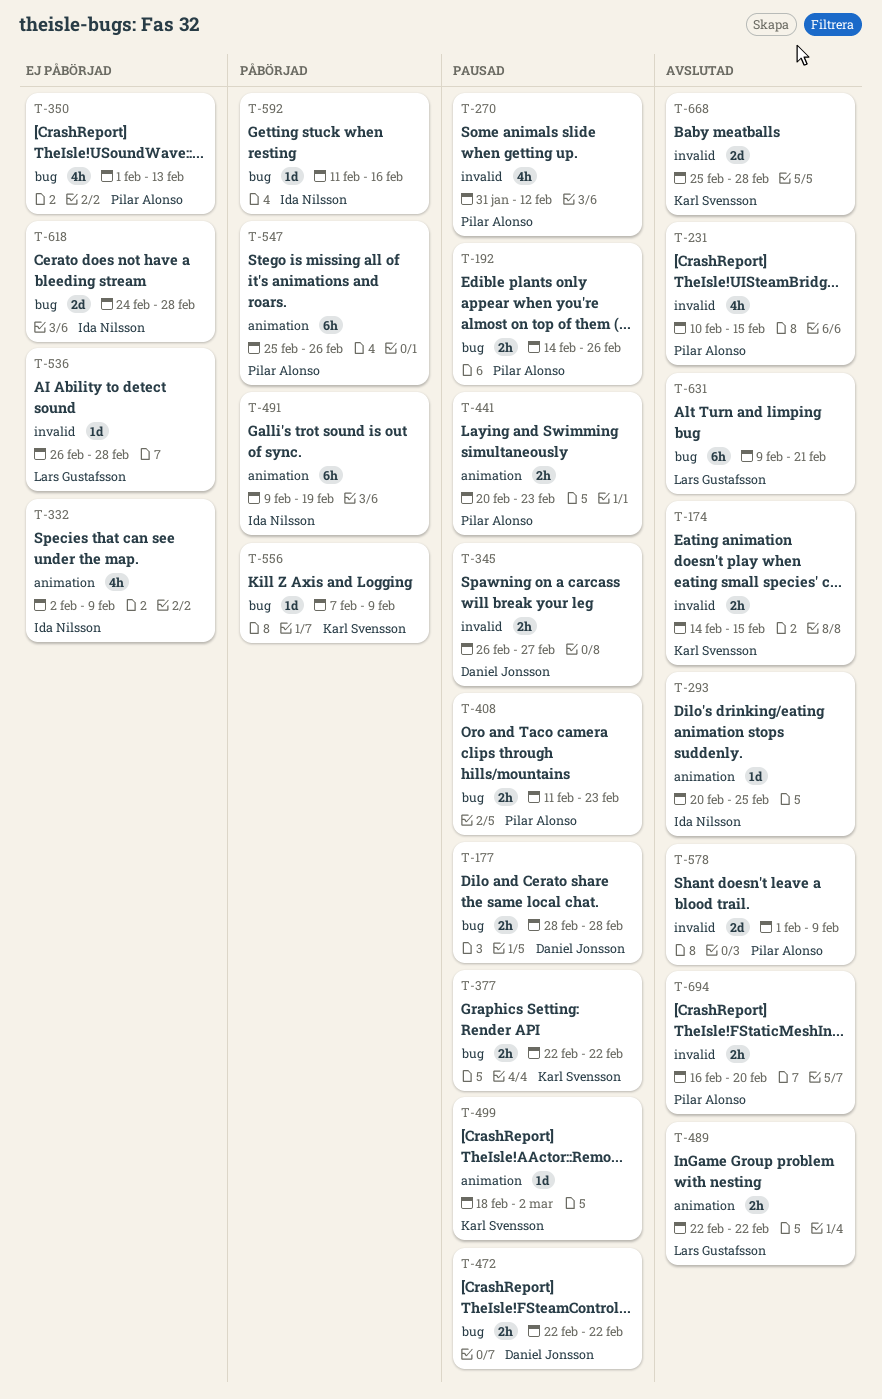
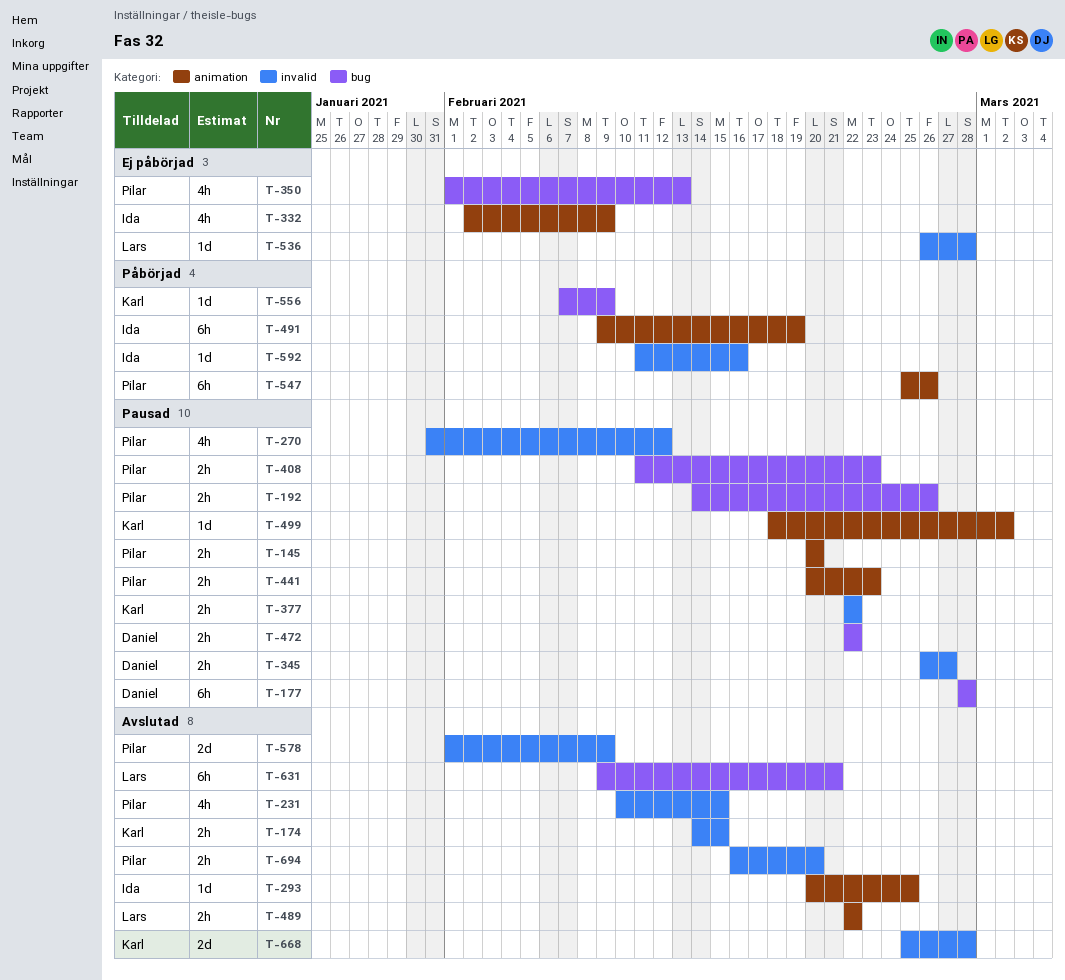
T-145: none -> present
T-177, estimate: 2h -> 6h
T-377, label: bug -> invalid
T-592, label: bug -> invalid
T-618: present -> none

